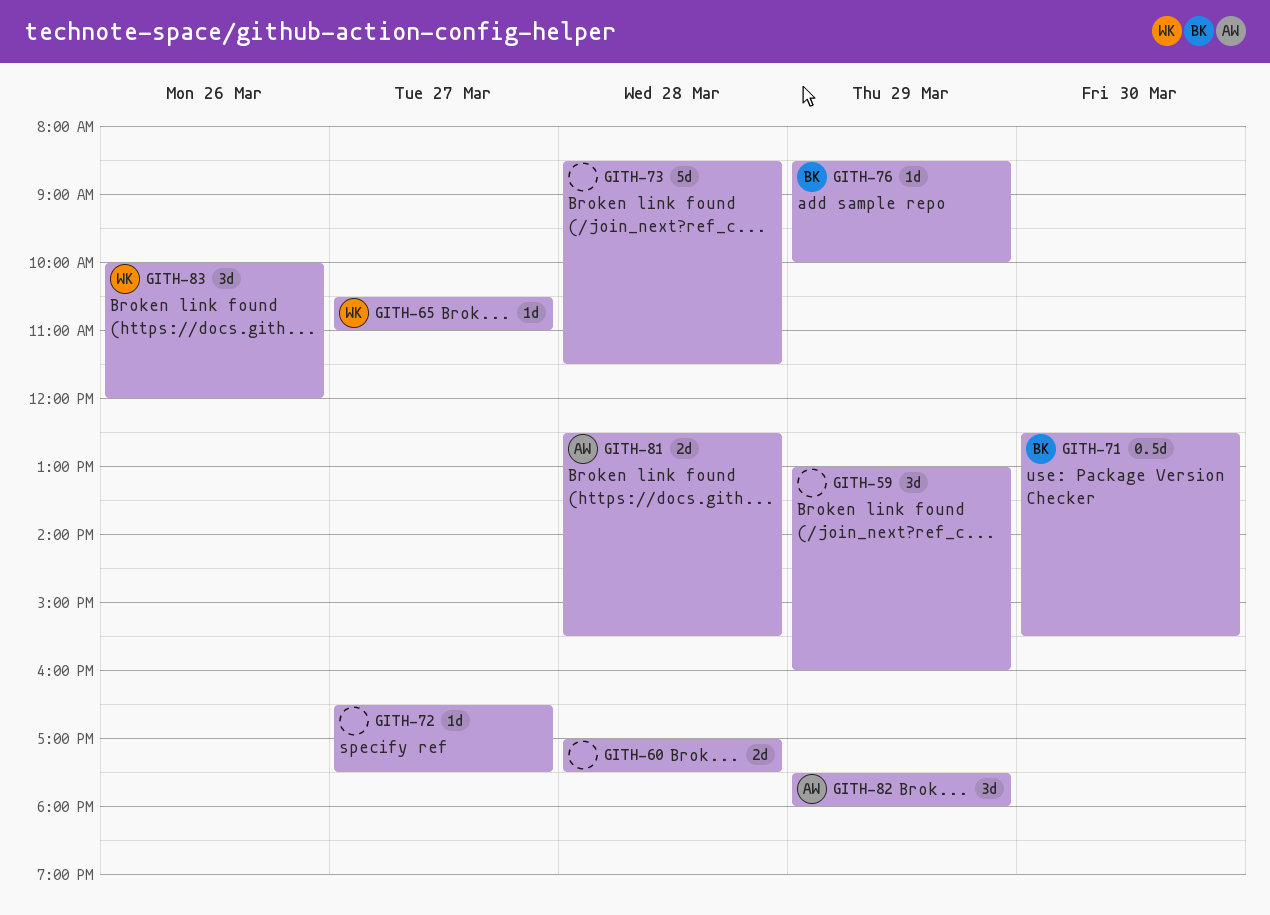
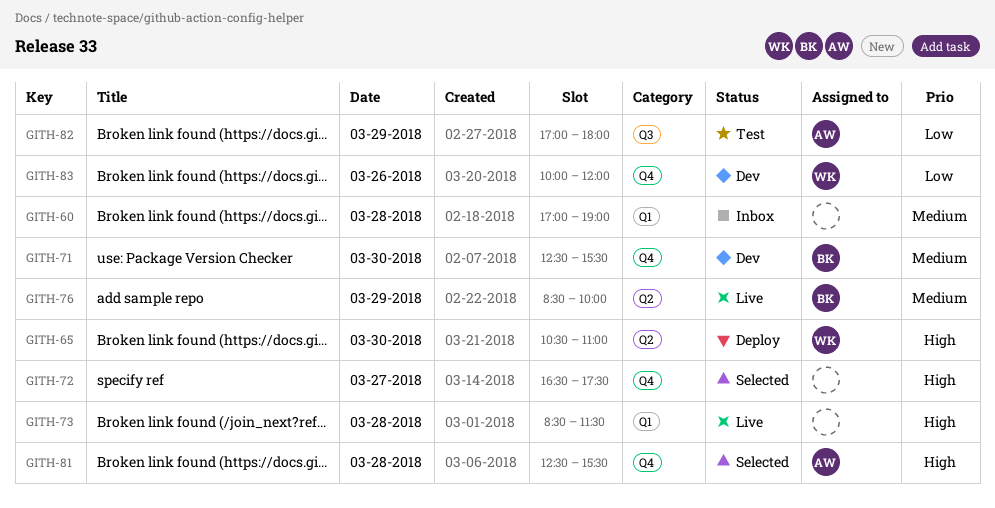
GITH-59: present -> none
GITH-60, ends: 17:30 -> 19:00
GITH-65, day: Mar 27 -> Mar 30
GITH-82, begins: 17:30 -> 17:00

